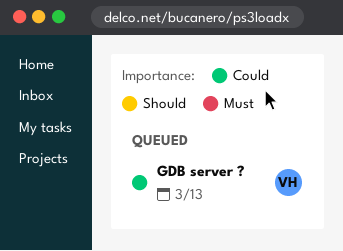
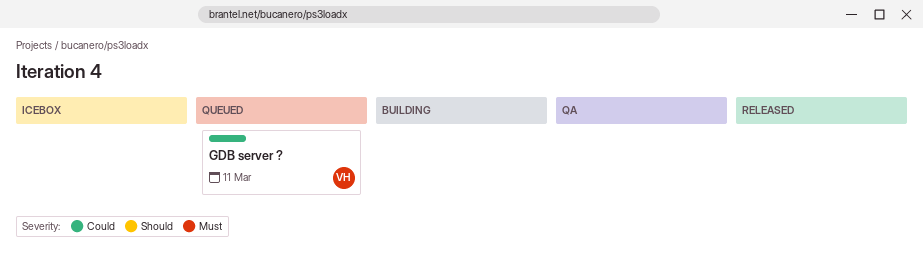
GDB server ?, due: Mar 13 -> Mar 11

